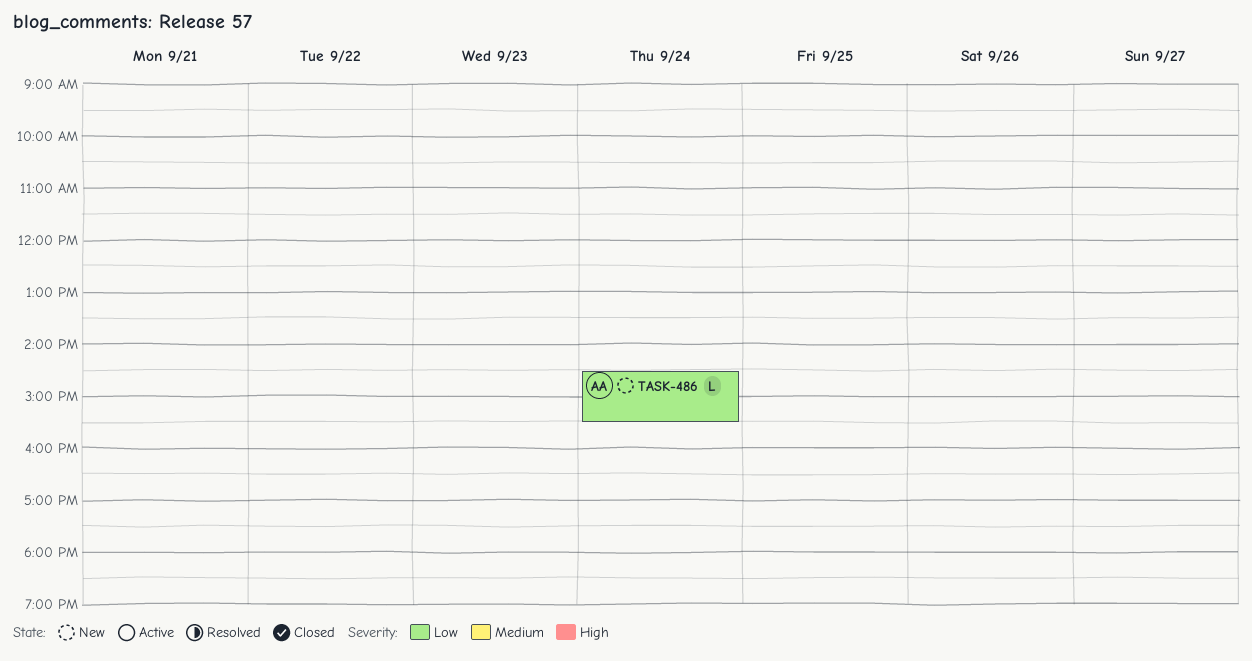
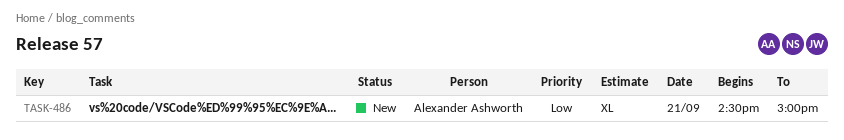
TASK-486, estimate: L -> XL
TASK-486, day: Sep 24 -> Sep 21
TASK-486, ends: 15:30 -> 15:00

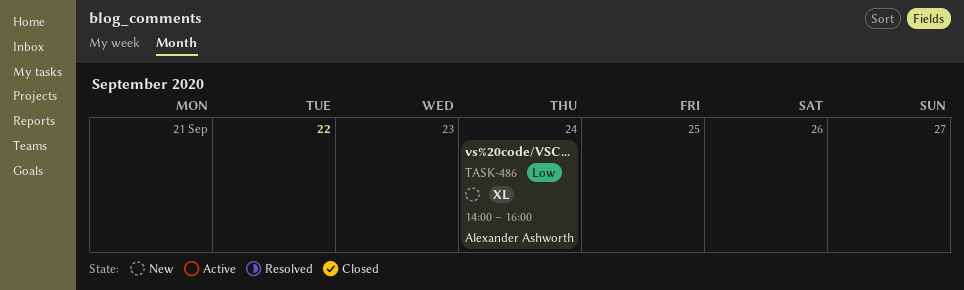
TASK-486, day: Sep 21 -> Sep 24
TASK-486, begins: 14:30 -> 14:00
TASK-486, ends: 15:00 -> 16:00

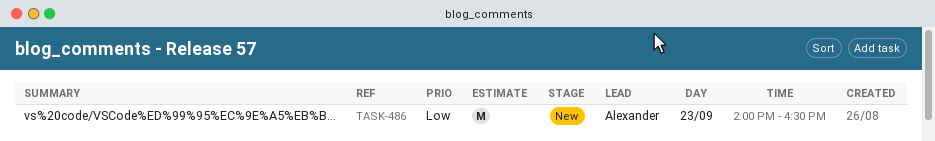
TASK-486, estimate: XL -> M
TASK-486, day: Sep 24 -> Sep 23
TASK-486, ends: 16:00 -> 16:30

